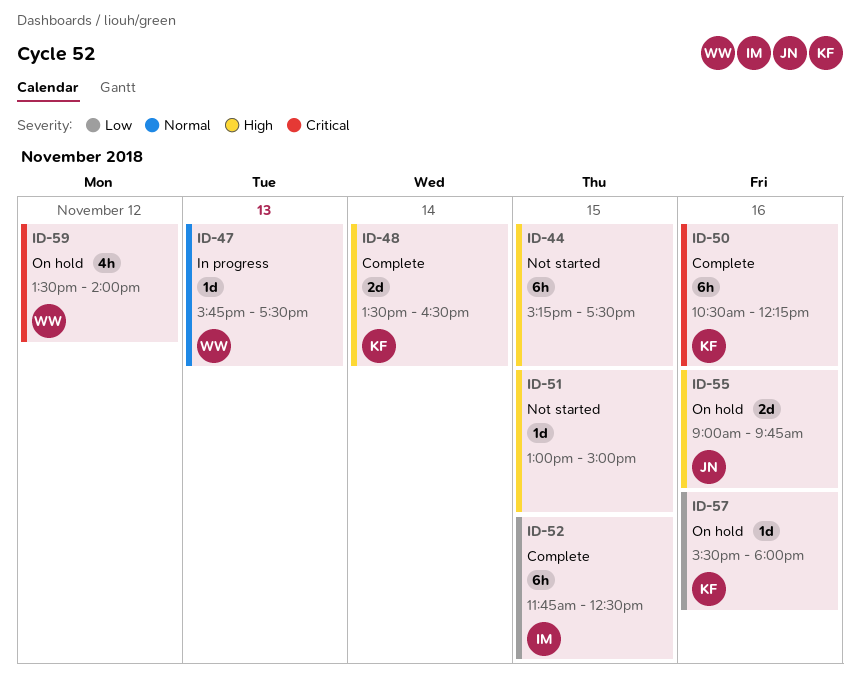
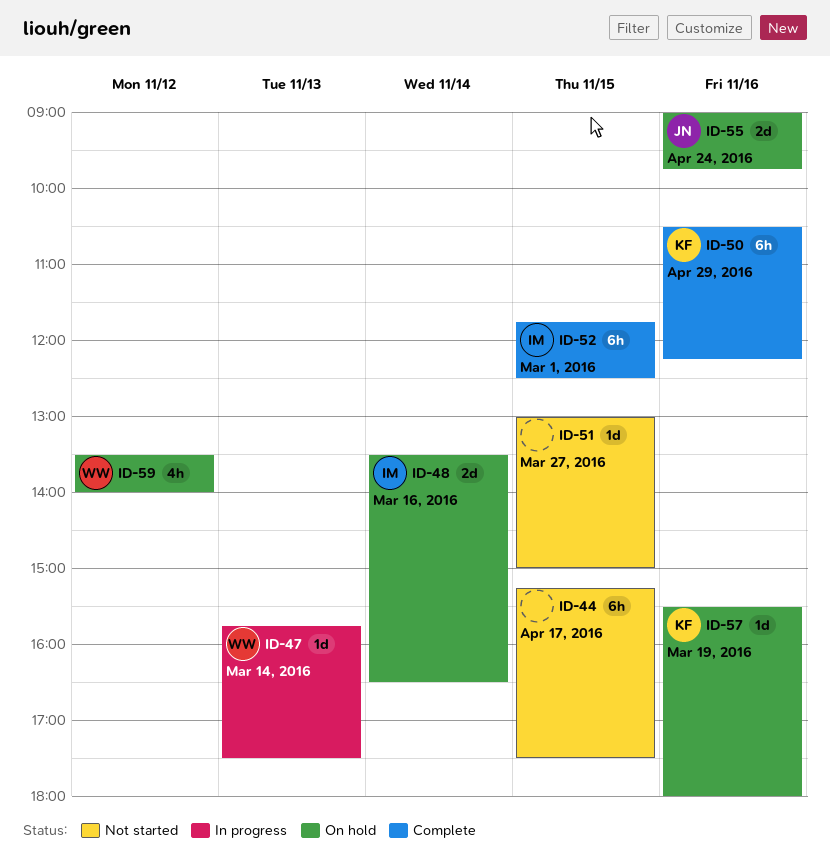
ID-48, status: Complete -> On hold
ID-48, owner: KF -> IM

